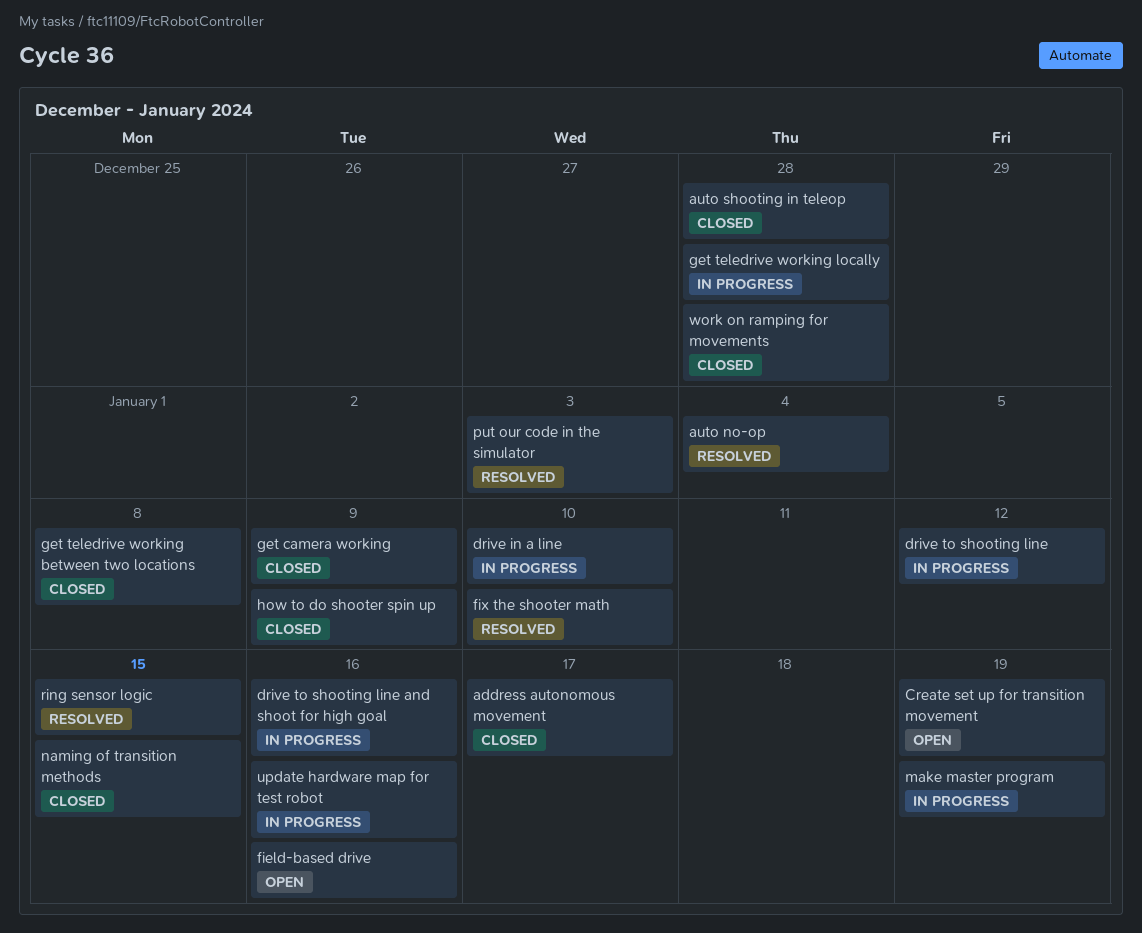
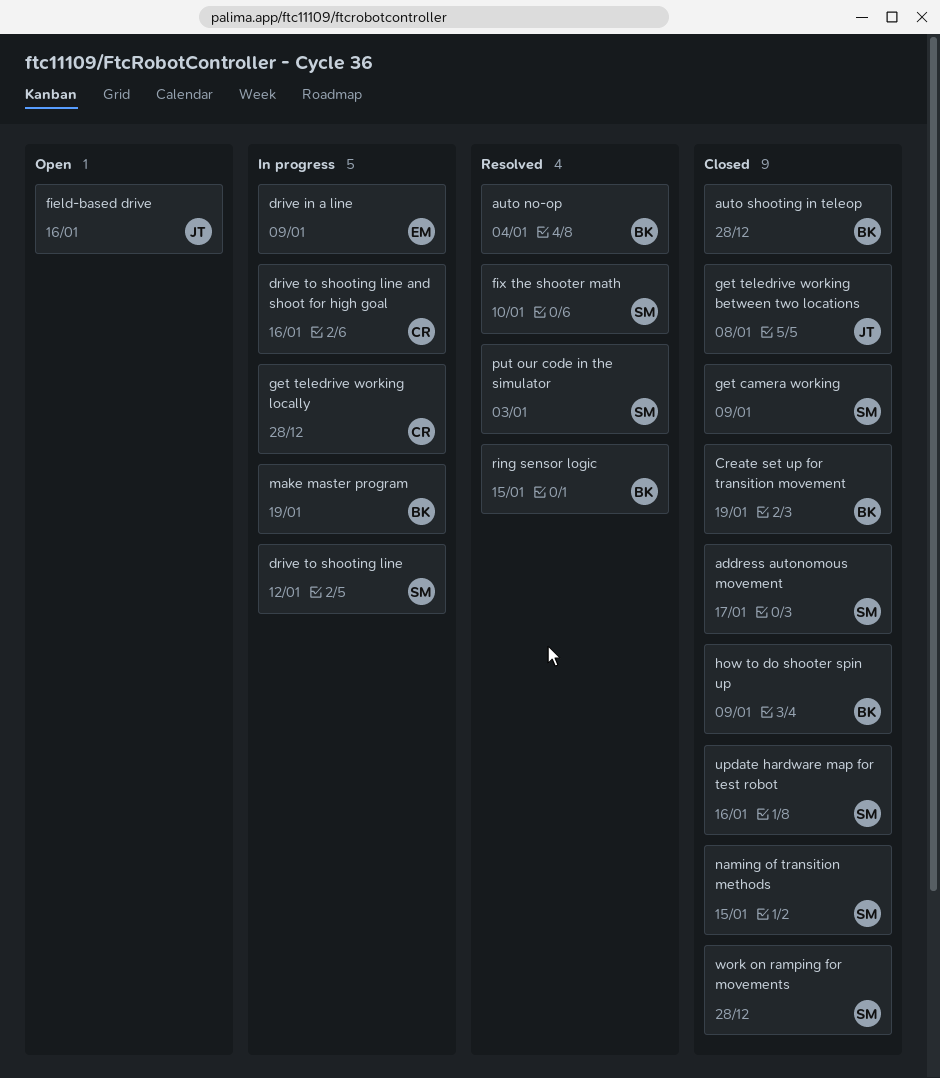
Create set up for transition movement, status: Open -> Closed
drive in a line, due: Jan 10 -> Jan 9
update hardware map for test robot, status: In progress -> Closed

